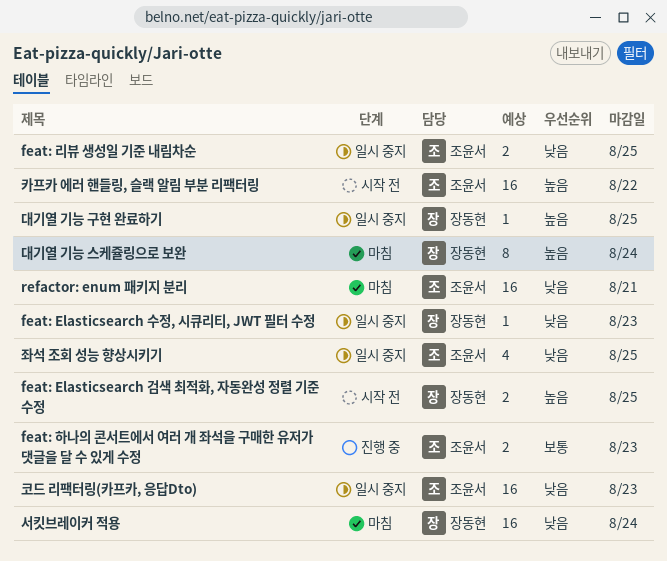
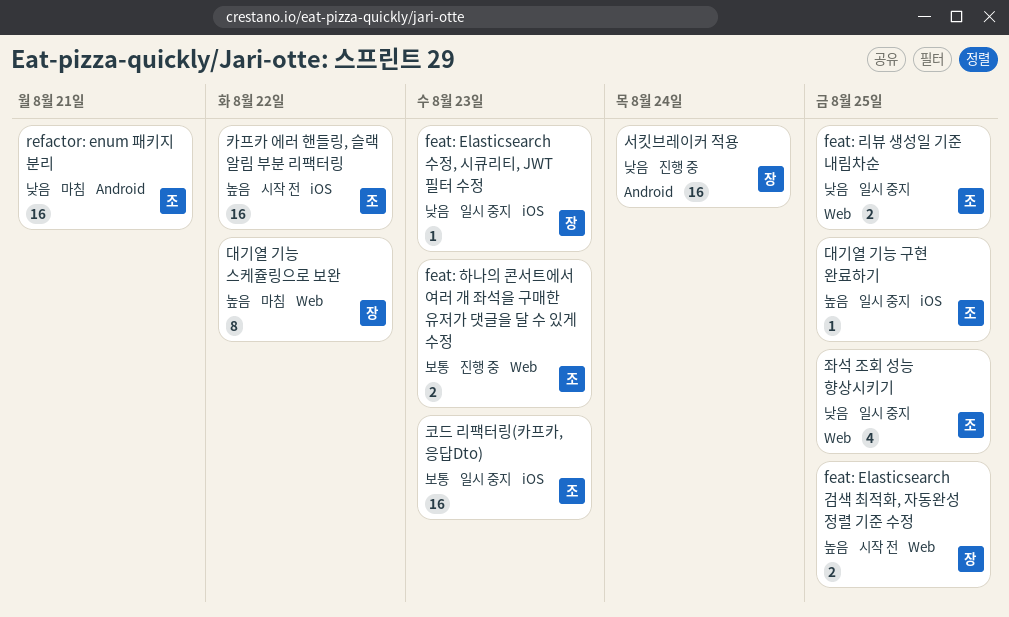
대기열 기능 구현 완료하기, owner: 장동현 -> 조윤서
대기열 기능 스케쥴링으로 보완, due: Aug 24 -> Aug 22
서킷브레이커 적용, status: 마침 -> 진행 중
코드 리팩터링(카프카, 응답Dto), priority: 낮음 -> 보통

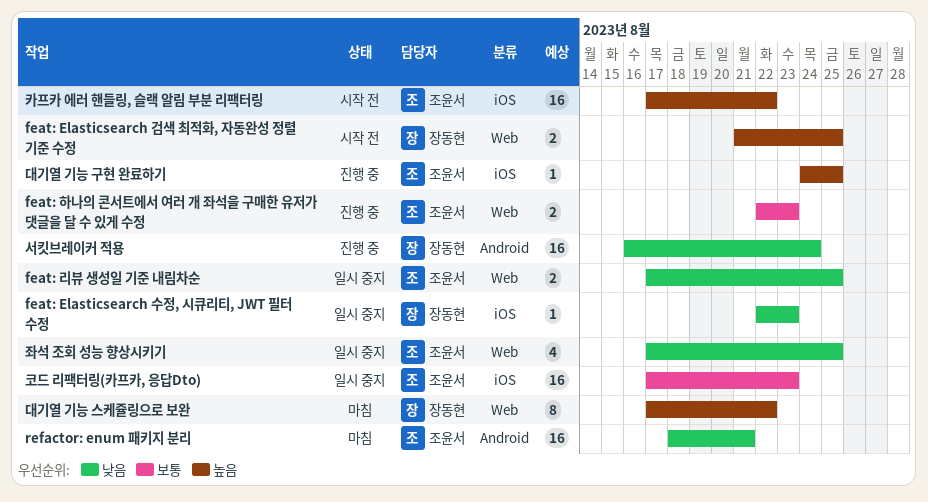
대기열 기능 구현 완료하기, status: 일시 중지 -> 진행 중

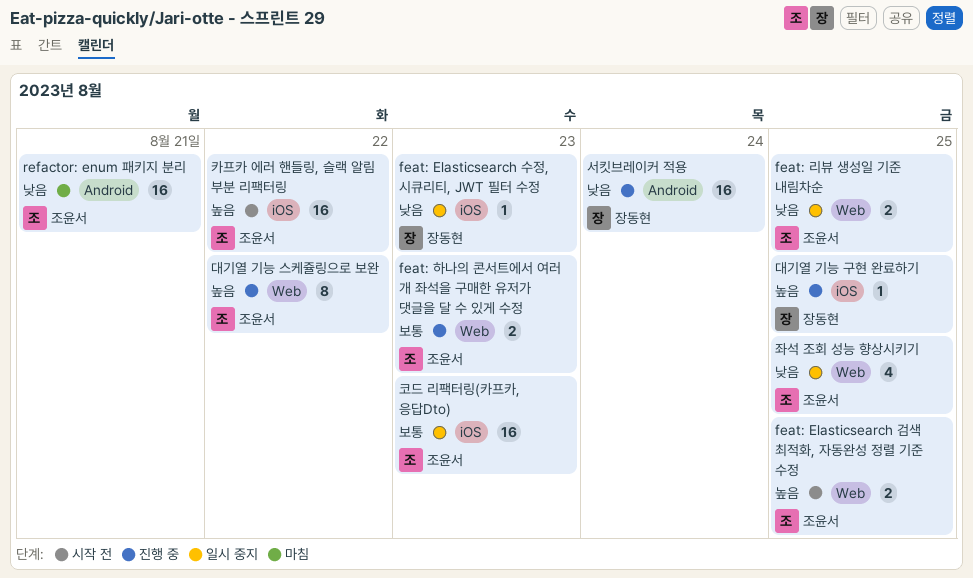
feat: Elasticsearch 검색 최적화, 자동완성 정렬 기준 수정, owner: 장동현 -> 조윤서
대기열 기능 구현 완료하기, owner: 조윤서 -> 장동현
대기열 기능 스케쥴링으로 보완, status: 마침 -> 진행 중
대기열 기능 스케쥴링으로 보완, owner: 장동현 -> 조윤서

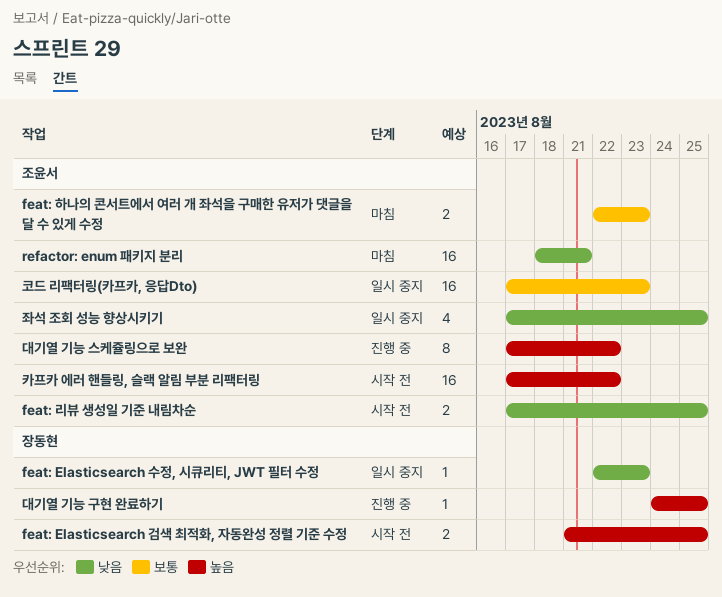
feat: Elasticsearch 검색 최적화, 자동완성 정렬 기준 수정, owner: 조윤서 -> 장동현
feat: 리뷰 생성일 기준 내림차순, status: 일시 중지 -> 시작 전
feat: 하나의 콘서트에서 여러 개 좌석을 구매한 유저가 댓글을 달 수 있게 수정, status: 진행 중 -> 마침
서킷브레이커 적용: present -> none

